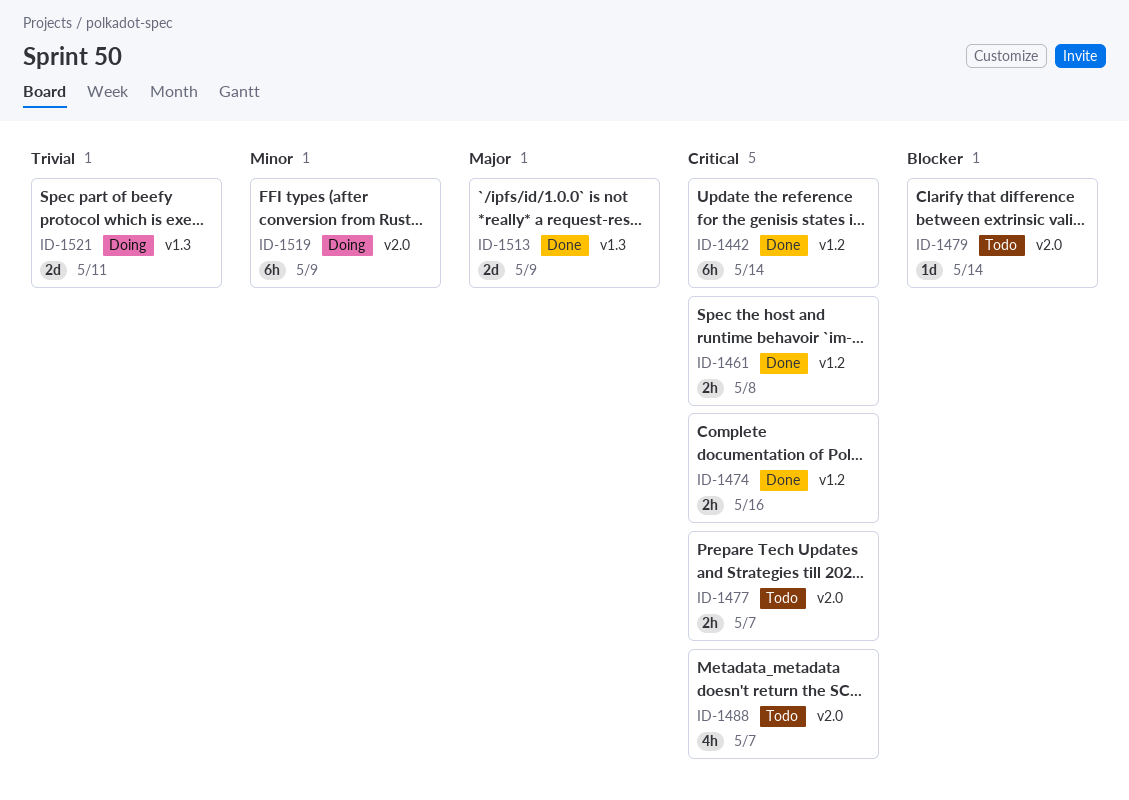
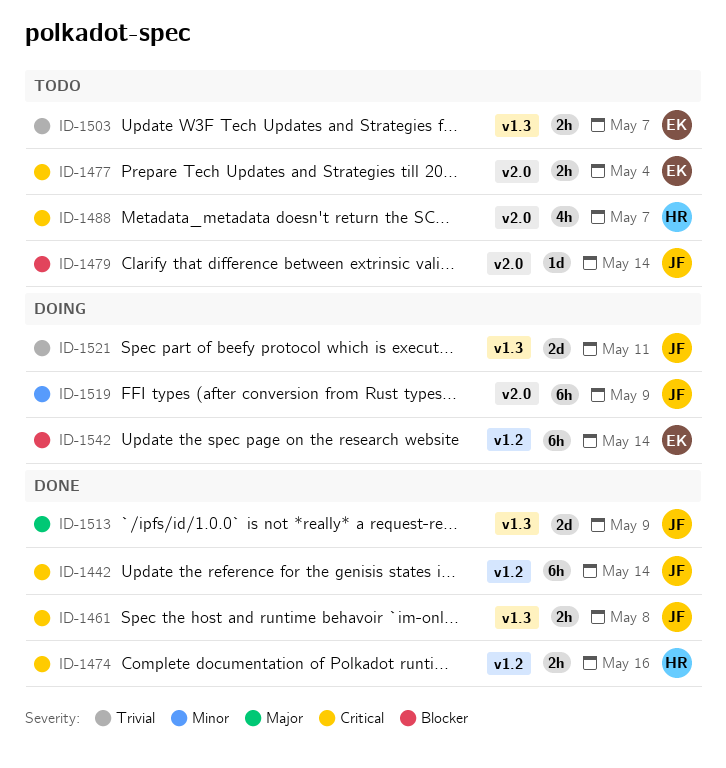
ID-1461, label: v1.2 -> v1.3
ID-1477, due: May 7 -> May 4
ID-1503: none -> present
ID-1542: none -> present

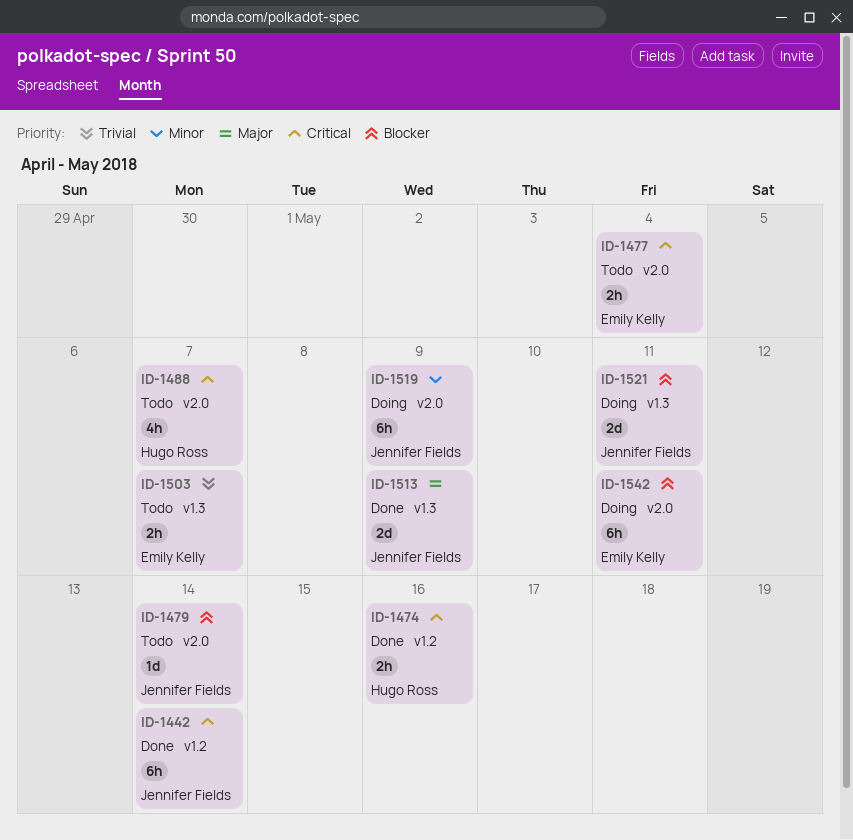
ID-1461: present -> none
ID-1521, priority: Trivial -> Blocker
ID-1542, label: v1.2 -> v2.0
ID-1542, due: May 14 -> May 11

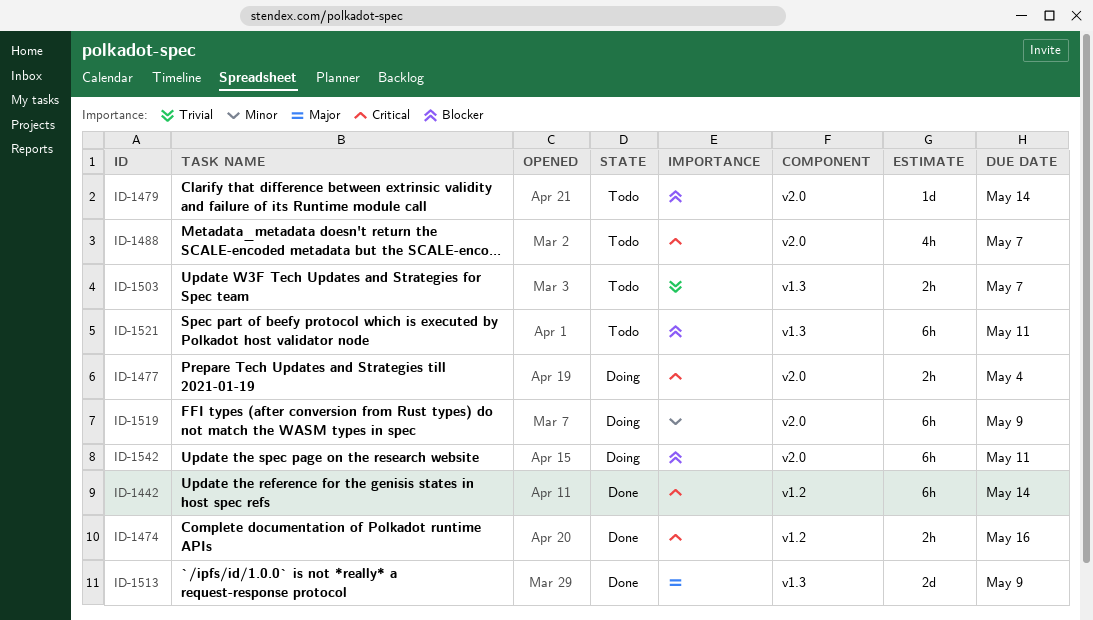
ID-1477, status: Todo -> Doing
ID-1521, status: Doing -> Todo
ID-1521, estimate: 2d -> 6h

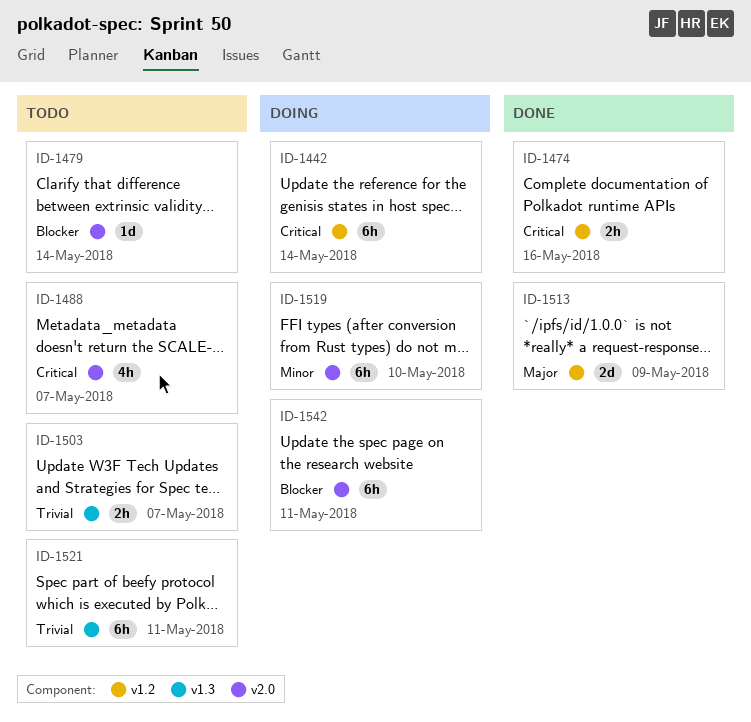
ID-1442, status: Done -> Doing
ID-1477: present -> none
ID-1513, label: v1.3 -> v1.2
ID-1519, due: May 9 -> May 10
ID-1521, priority: Blocker -> Trivial

